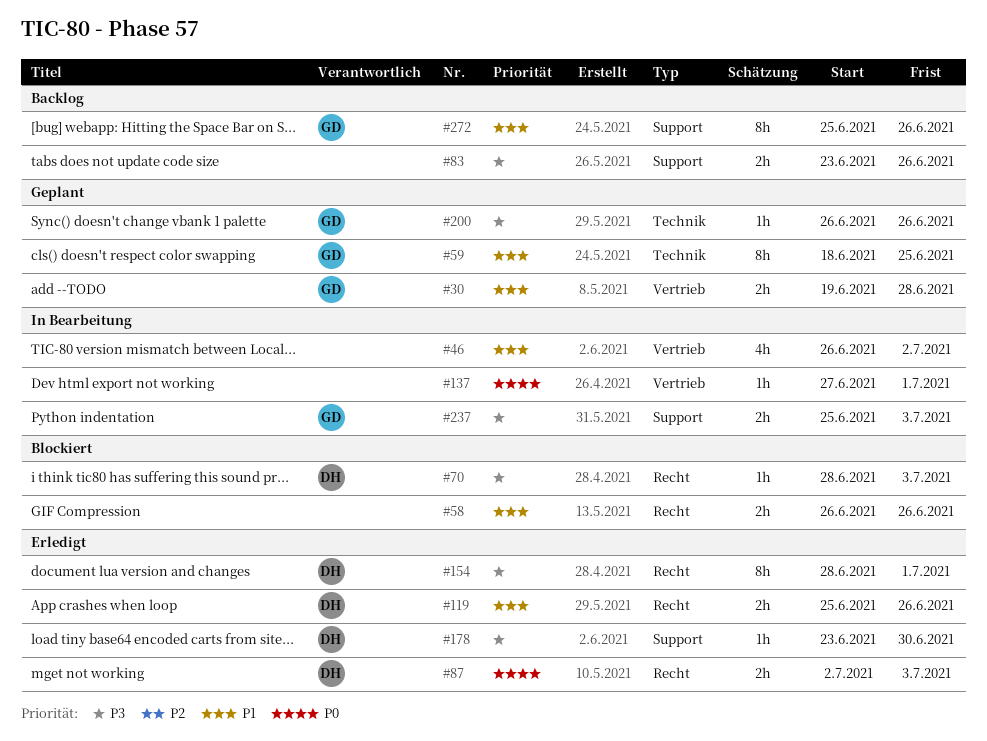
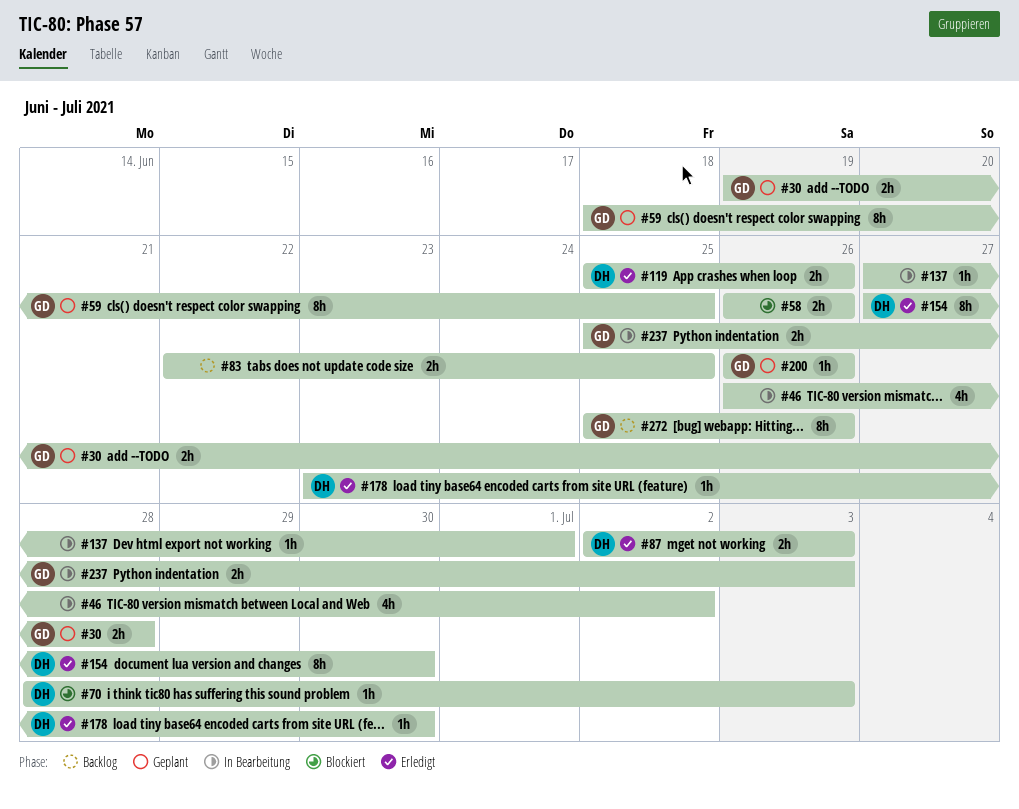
#83, start: Jun 23 -> Jun 22
#83, due: Jun 26 -> Jun 25
#154, start: Jun 28 -> Jun 27
#154, due: Jul 1 -> Jun 30

